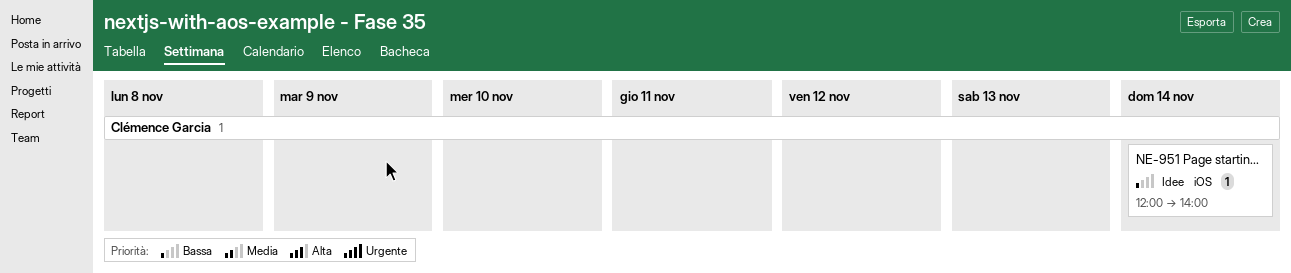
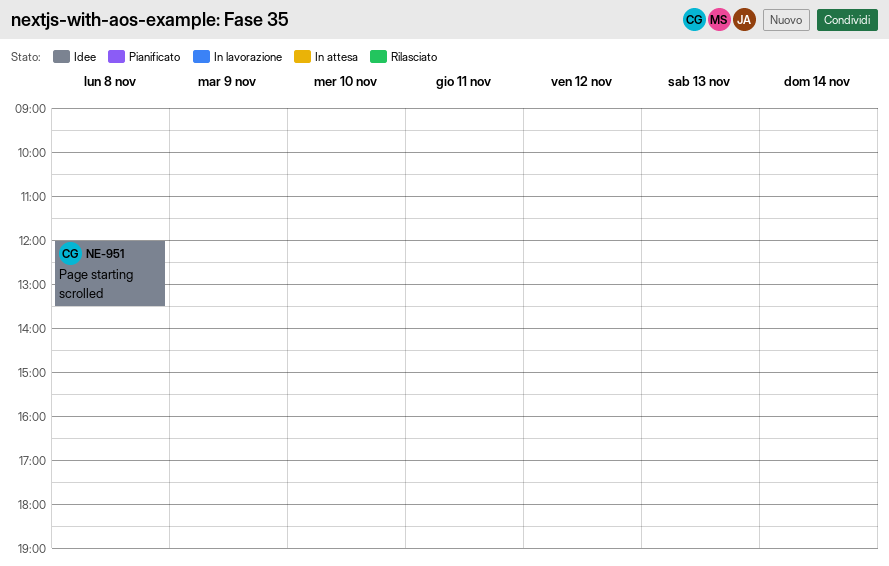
NE-951, day: Nov 14 -> Nov 8
NE-951, ends: 14:00 -> 13:30

